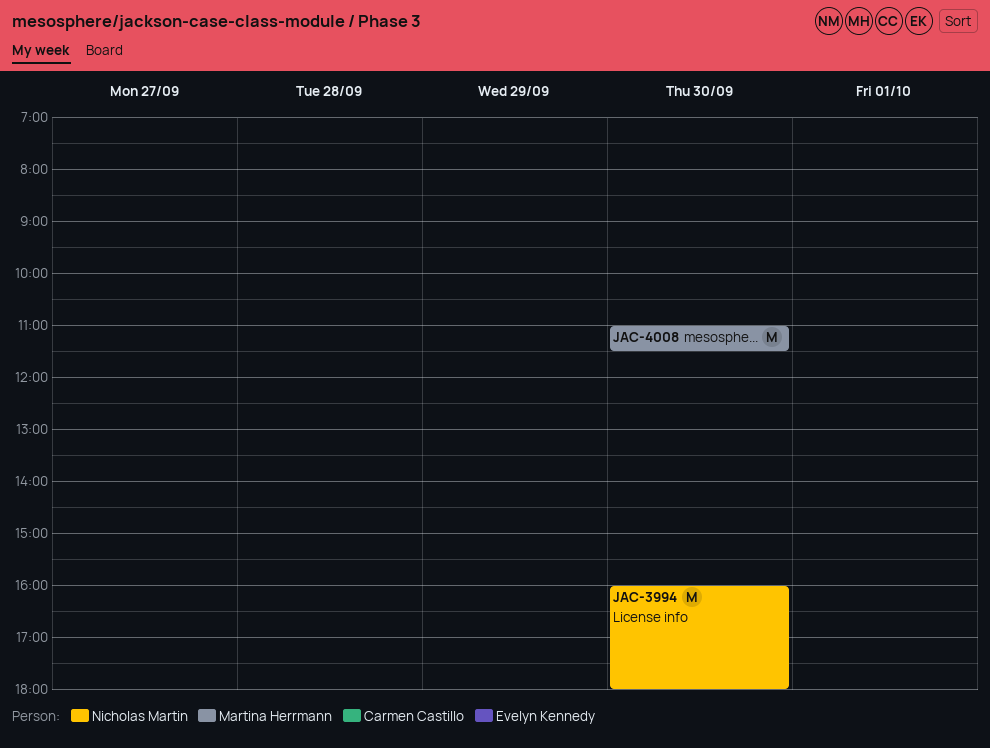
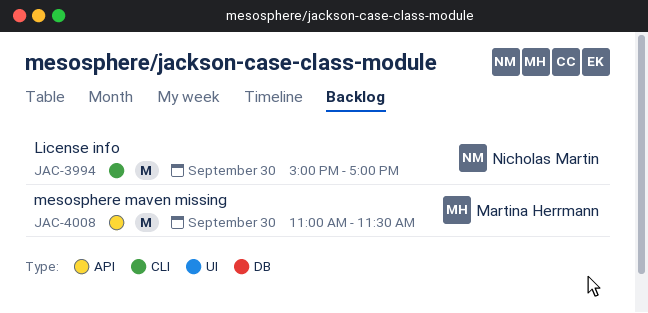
JAC-3994, begins: 16:00 -> 15:00
JAC-3994, ends: 18:00 -> 17:00

